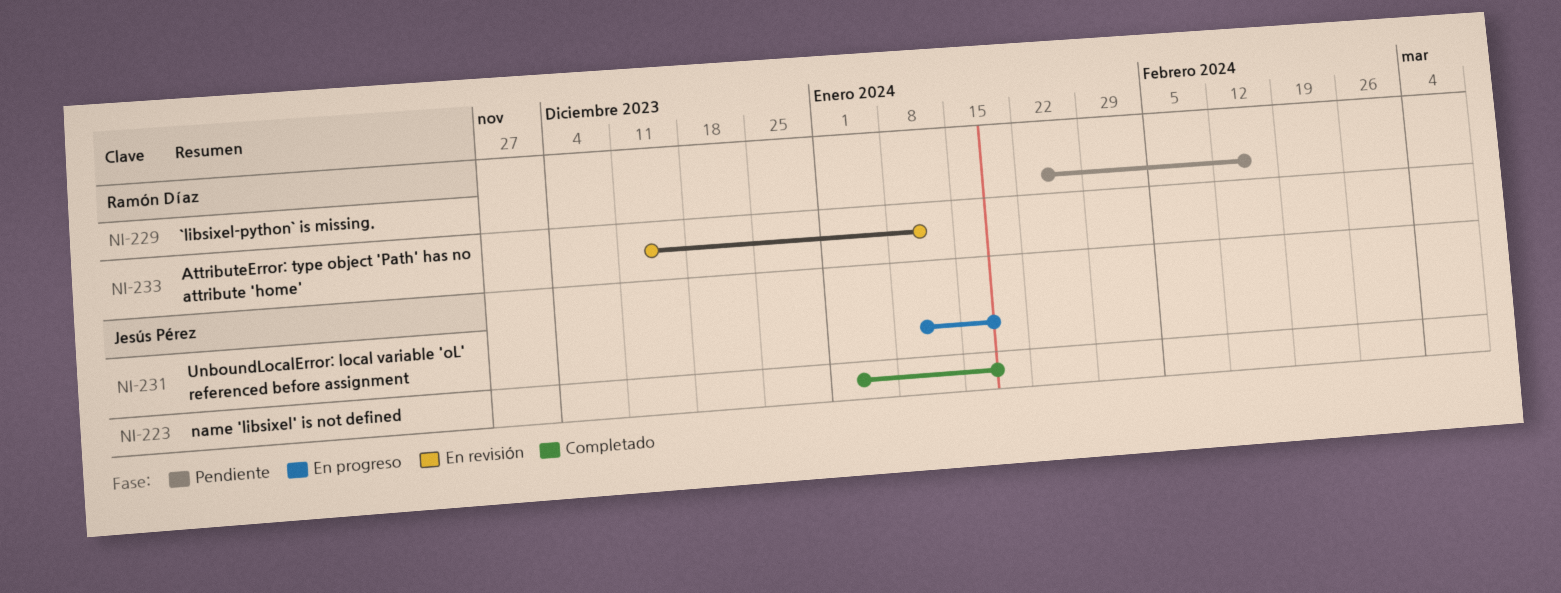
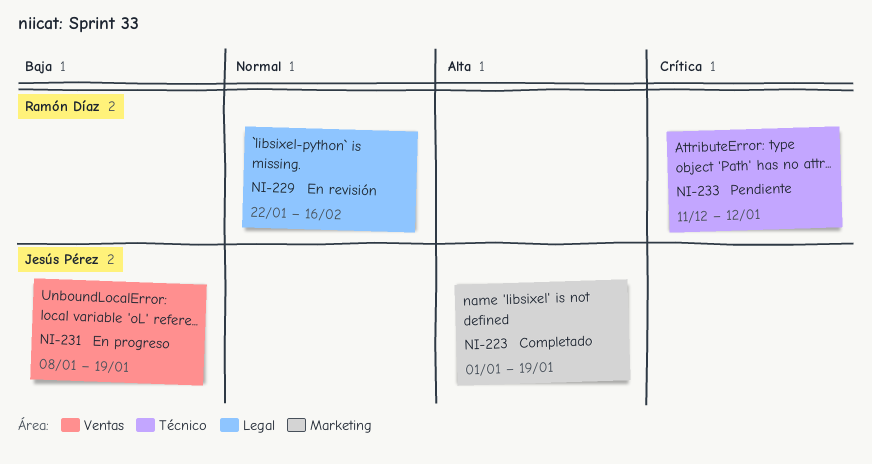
NI-229, status: Pendiente -> En revisión
NI-233, status: En revisión -> Pendiente

